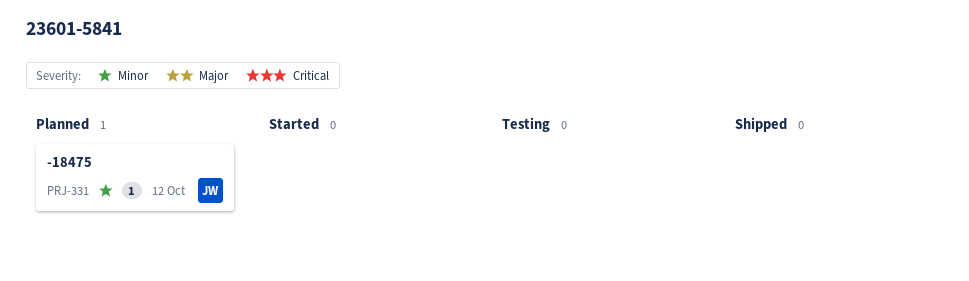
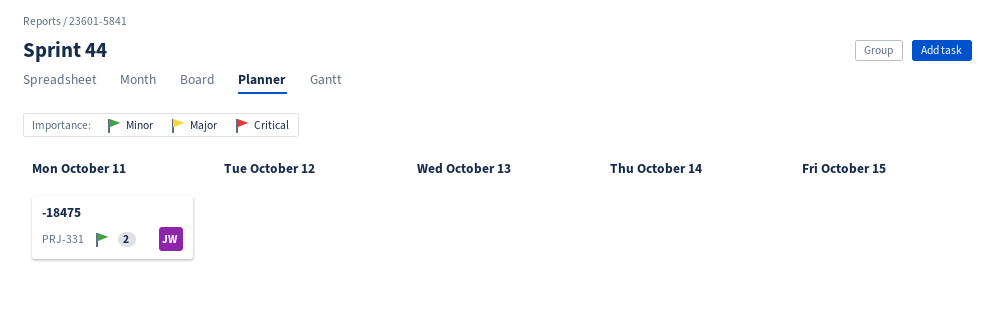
PRJ-331, estimate: 1 -> 2
PRJ-331, due: Oct 12 -> Oct 11

